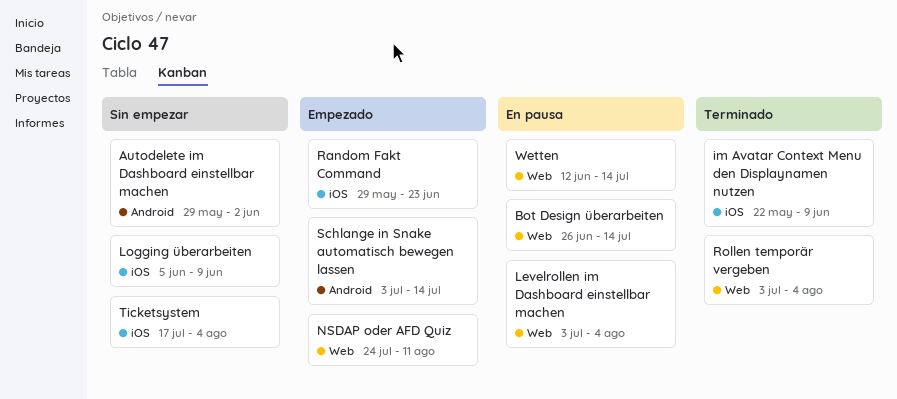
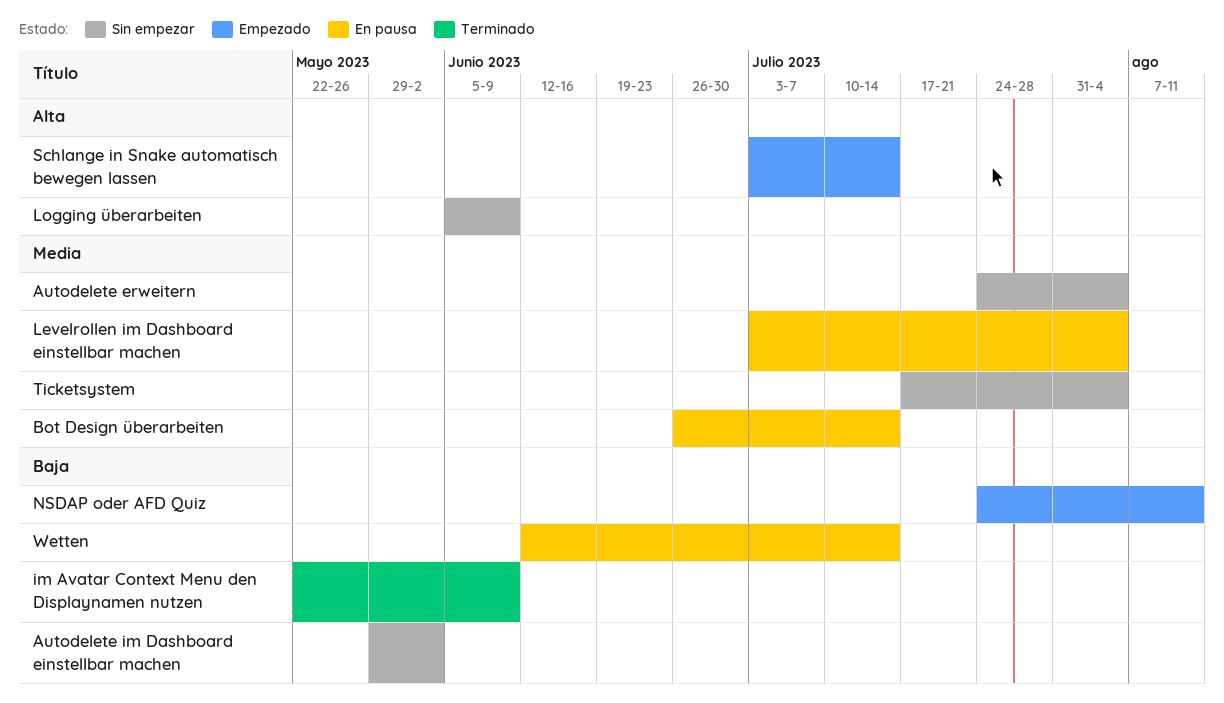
Autodelete erweitern: none -> present
Random Fakt Command: present -> none
Rollen temporär vergeben: present -> none

